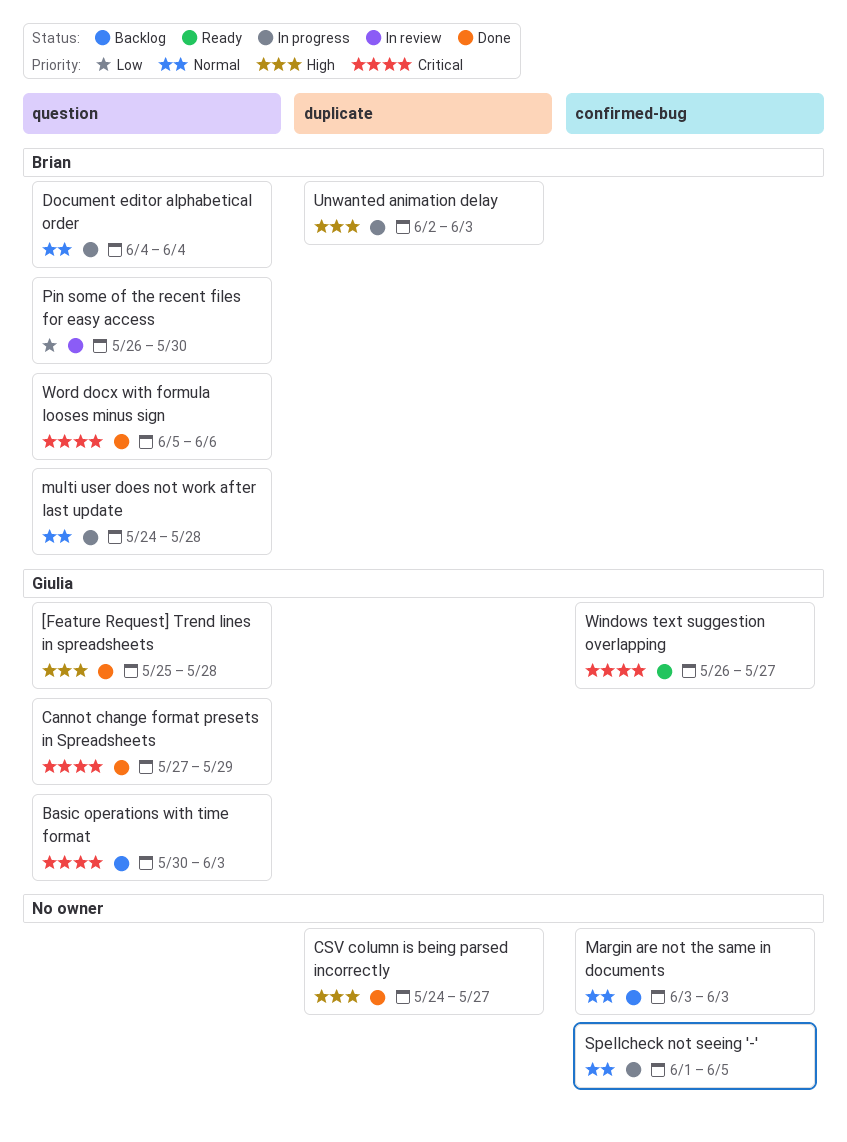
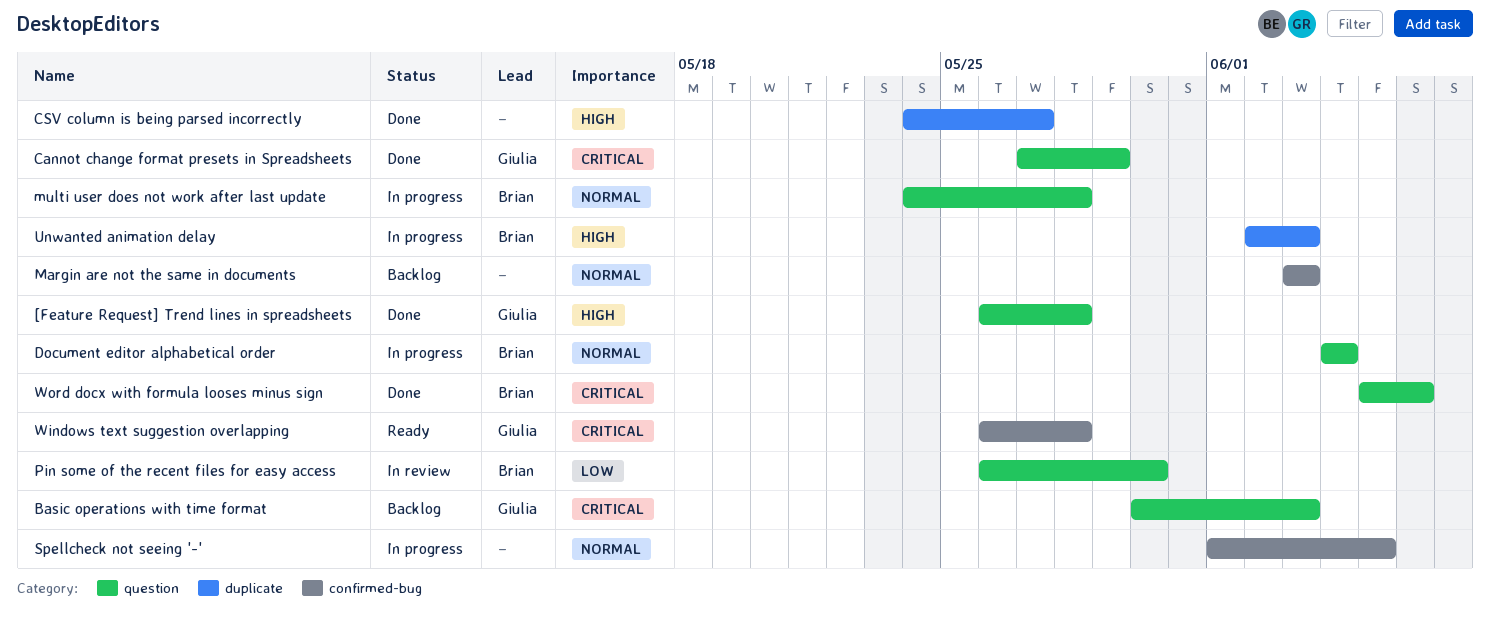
[Feature Request] Trend lines in spreadsheets, start: May 25 -> May 26
Windows text suggestion overlapping, due: May 27 -> May 28

